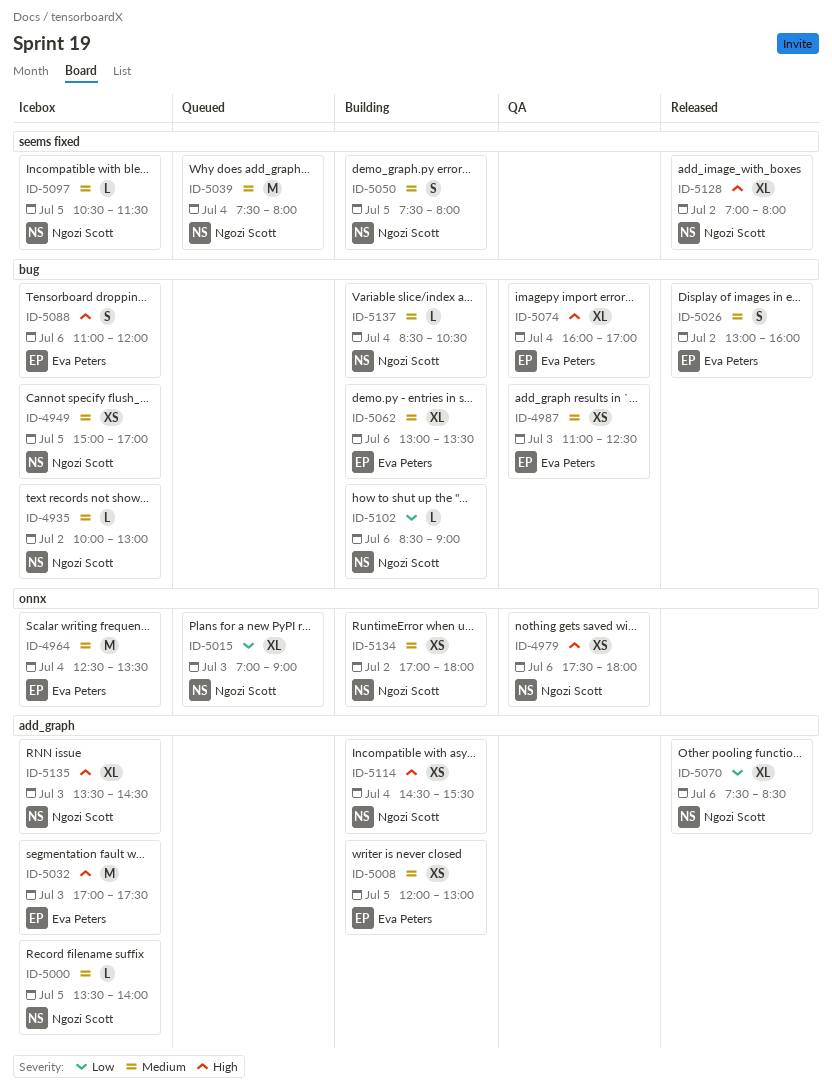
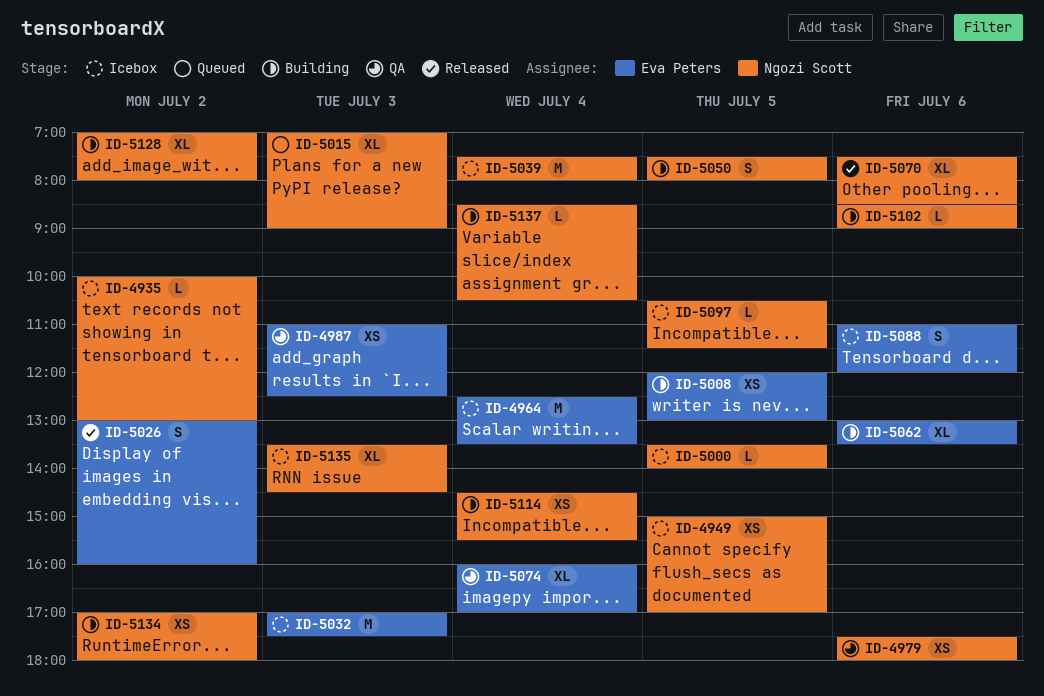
ID-5039, status: Queued -> Icebox
ID-5128, status: Released -> Building

